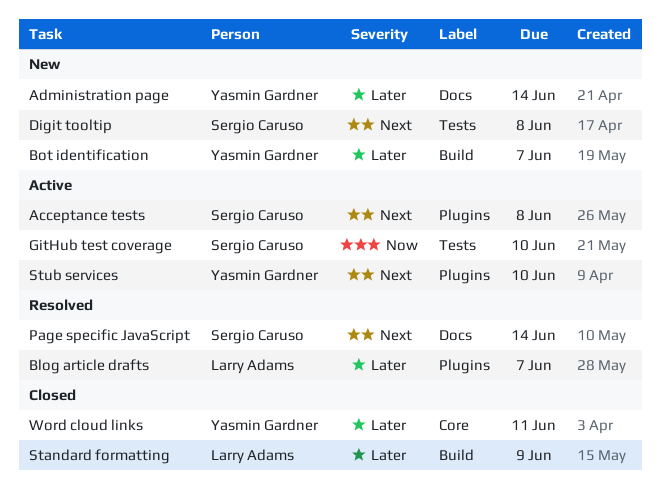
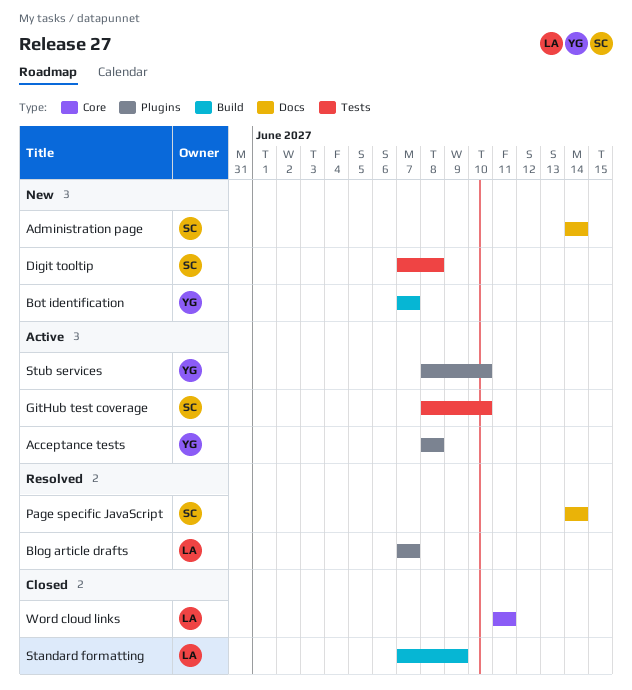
Acceptance tests, owner: Sergio Caruso -> Yasmin Gardner
Administration page, owner: Yasmin Gardner -> Sergio Caruso
Word cloud links, owner: Yasmin Gardner -> Larry Adams

